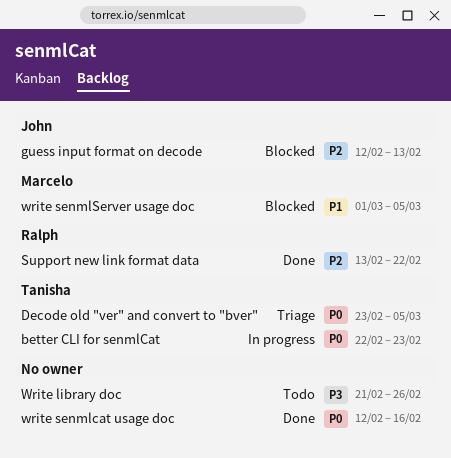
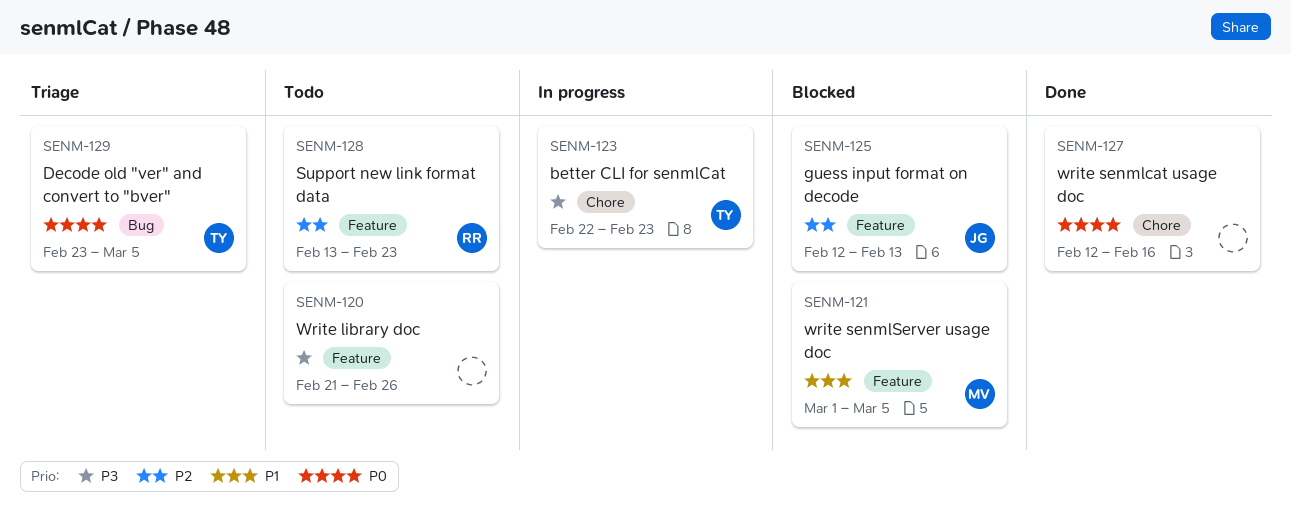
better CLI for senmlCat, priority: P0 -> P3
Support new link format data, status: Done -> Todo
Support new link format data, due: Feb 22 -> Feb 23

